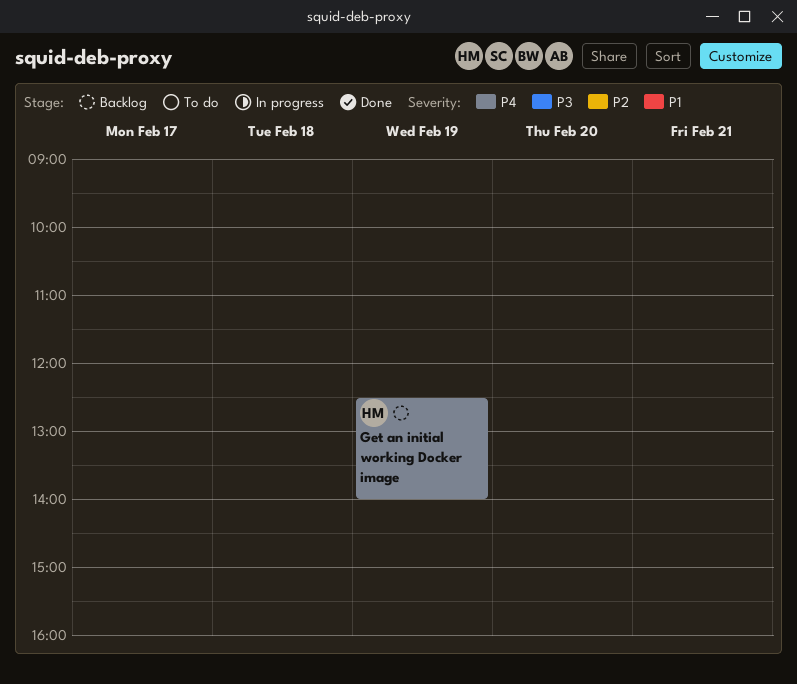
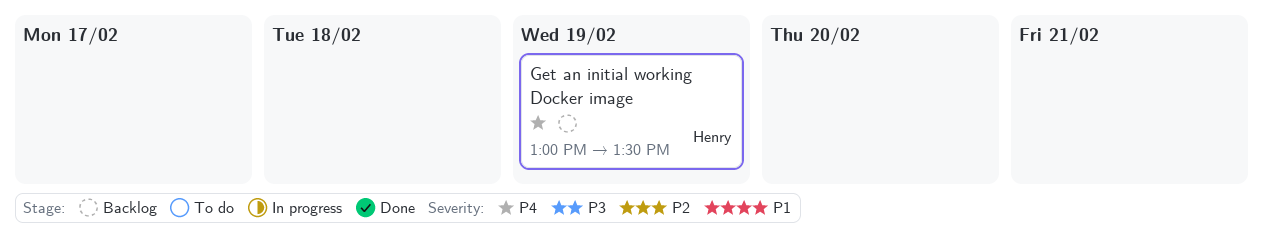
Get an initial working Docker image, begins: 12:30 -> 13:00
Get an initial working Docker image, ends: 14:00 -> 13:30

